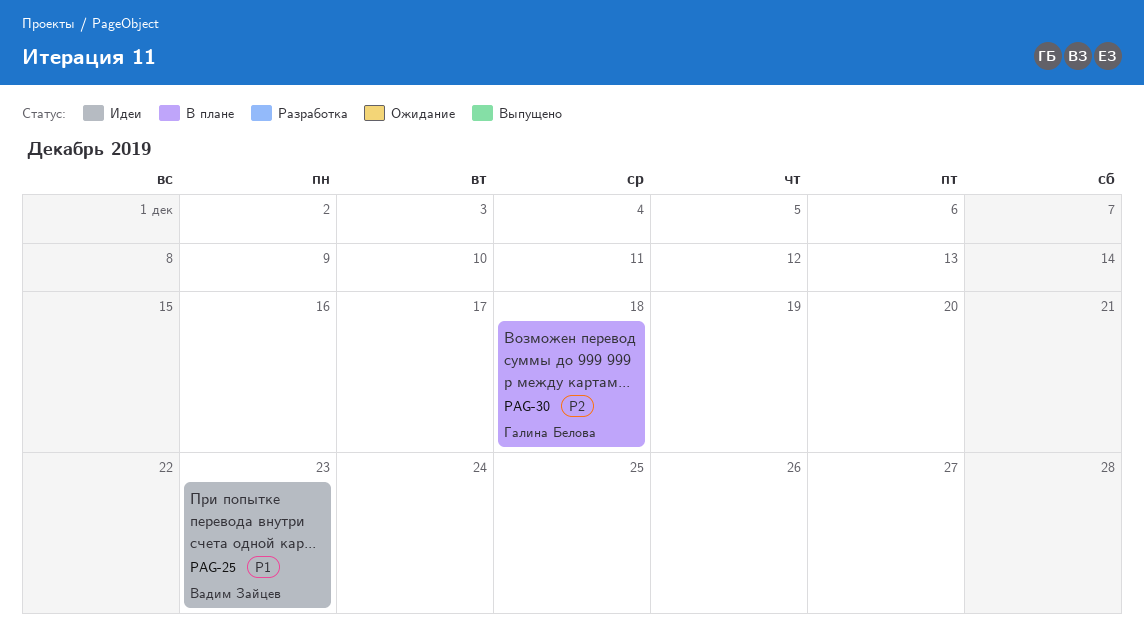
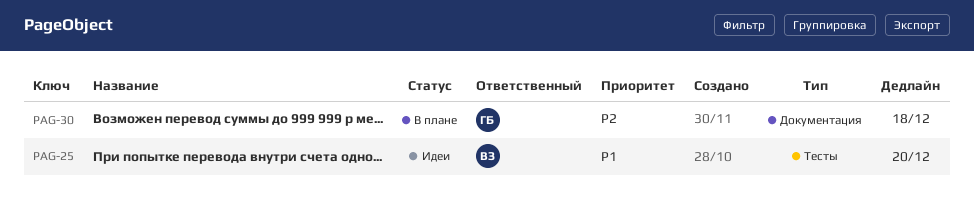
PAG-25, due: Dec 23 -> Dec 20

